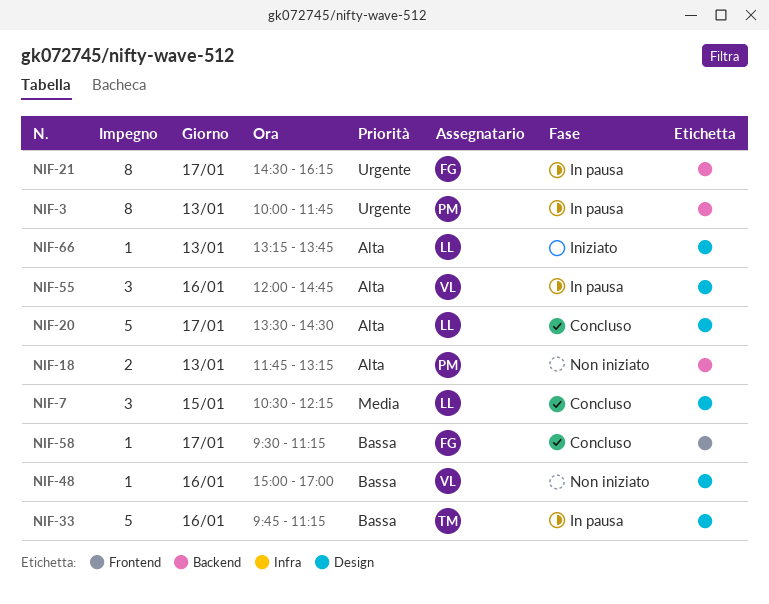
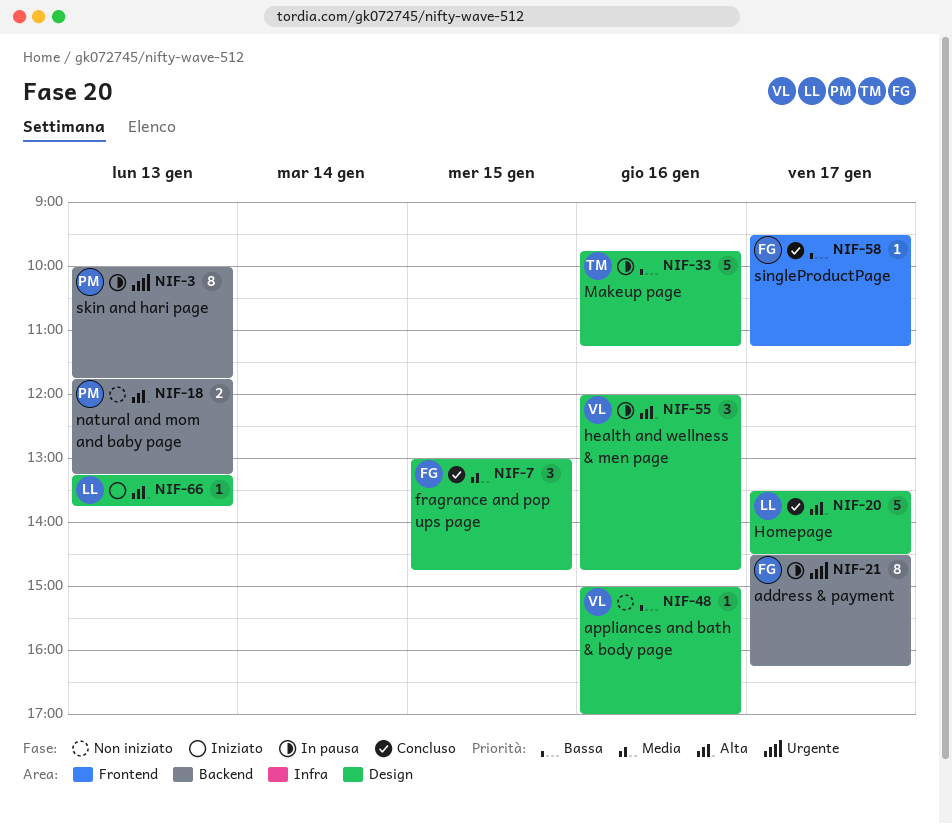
NIF-7, owner: LL -> FG
NIF-7, begins: 10:30 -> 13:00
NIF-7, ends: 12:15 -> 14:45

